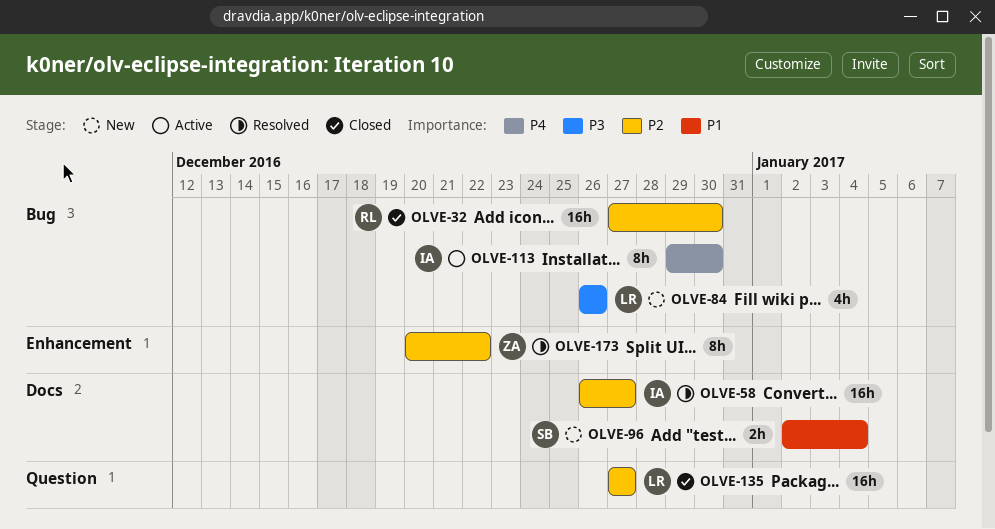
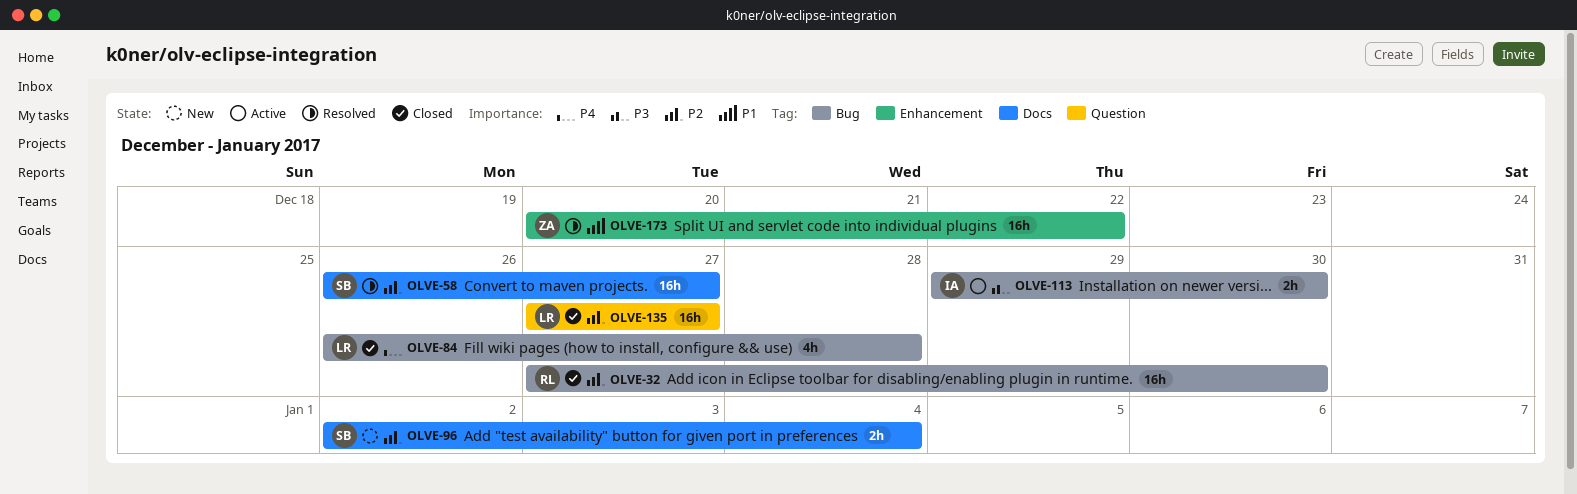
OLVE-58, owner: IA -> SB
OLVE-84, status: New -> Closed
OLVE-84, priority: P3 -> P4
OLVE-84, due: Dec 26 -> Dec 28
OLVE-96, priority: P1 -> P2
OLVE-113, priority: P4 -> P3
OLVE-113, estimate: 8h -> 2h
OLVE-173, priority: P2 -> P1
OLVE-173, estimate: 8h -> 16h

